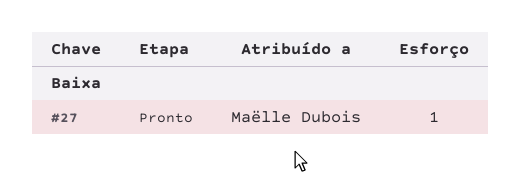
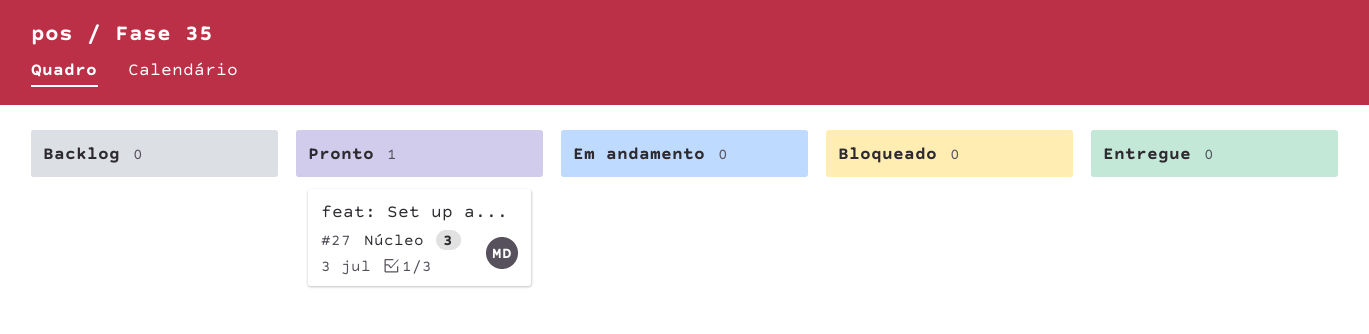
#27, estimate: 1 -> 3

